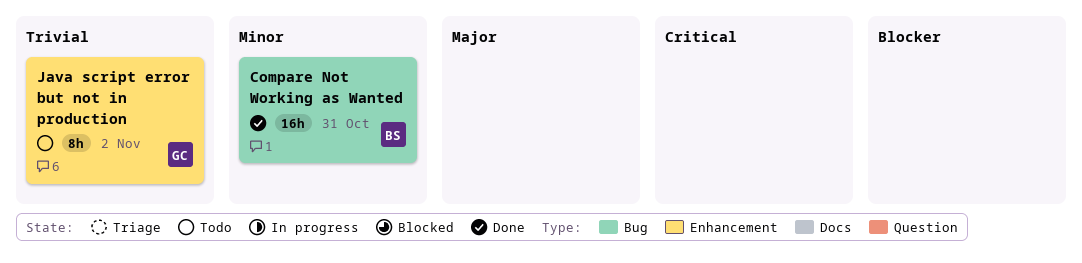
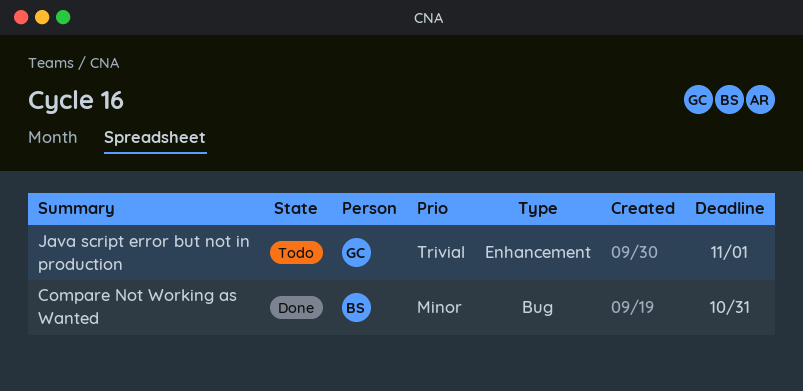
Java script error but not in production, due: Nov 2 -> Nov 1

